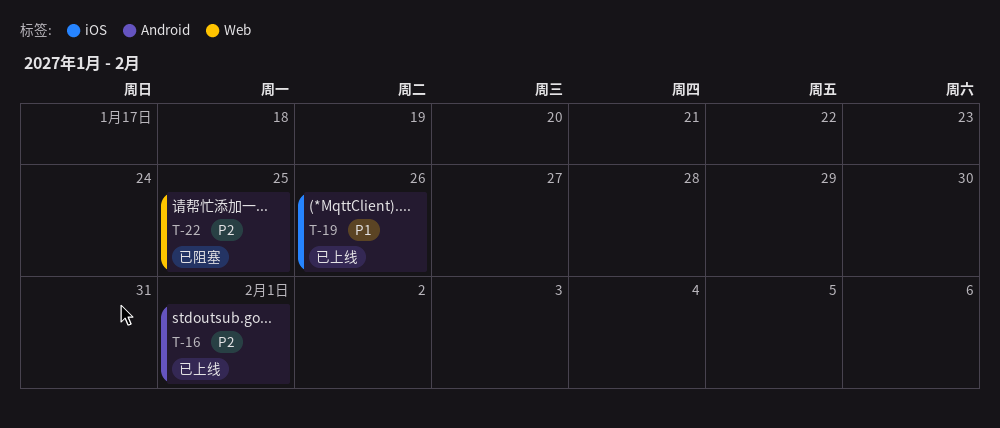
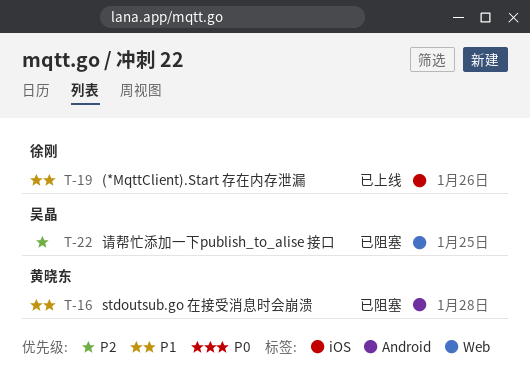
T-16, status: 已上线 -> 已阻塞
T-16, priority: P2 -> P1
T-16, due: Feb 1 -> Jan 28

